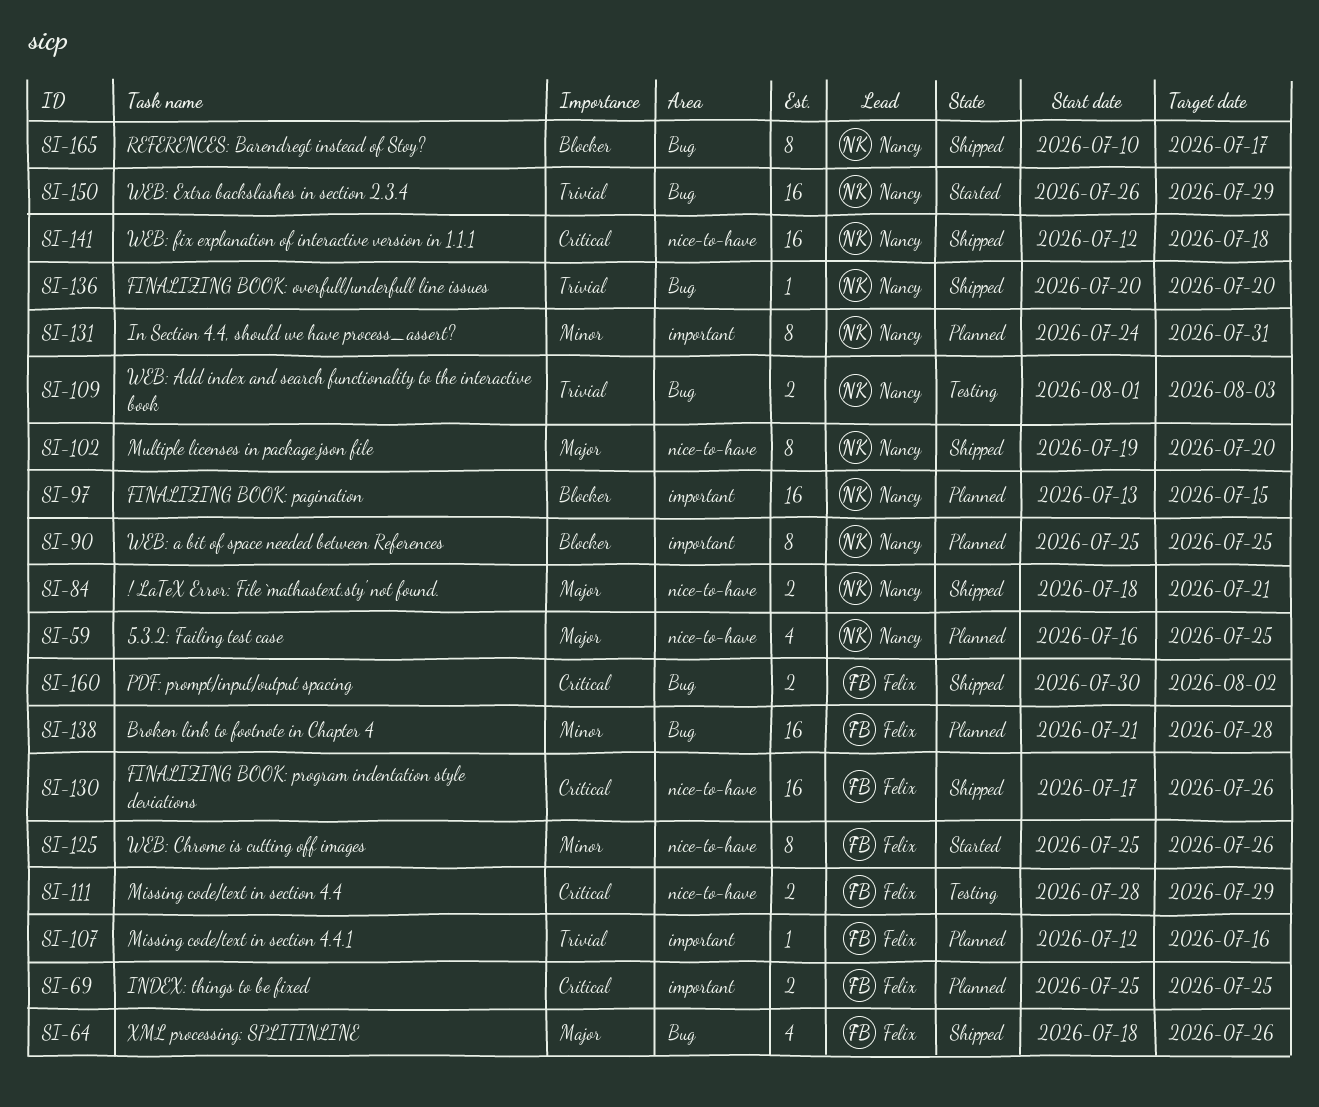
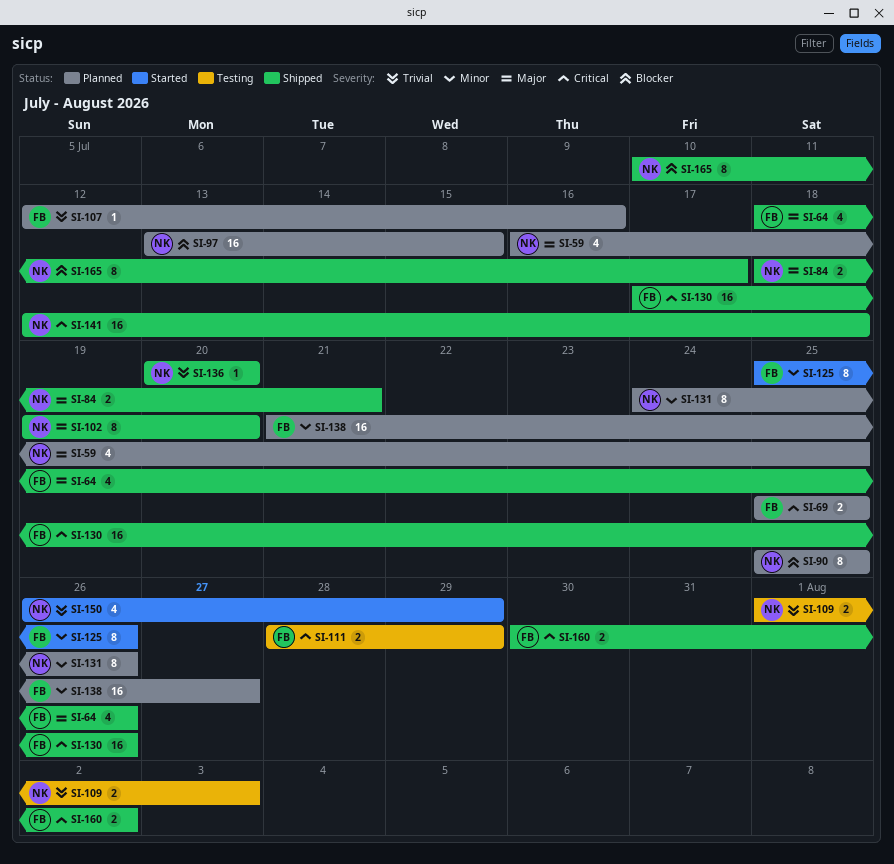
SI-131, due: Jul 31 -> Jul 26
SI-138, due: Jul 28 -> Jul 27
SI-150, estimate: 16 -> 4

